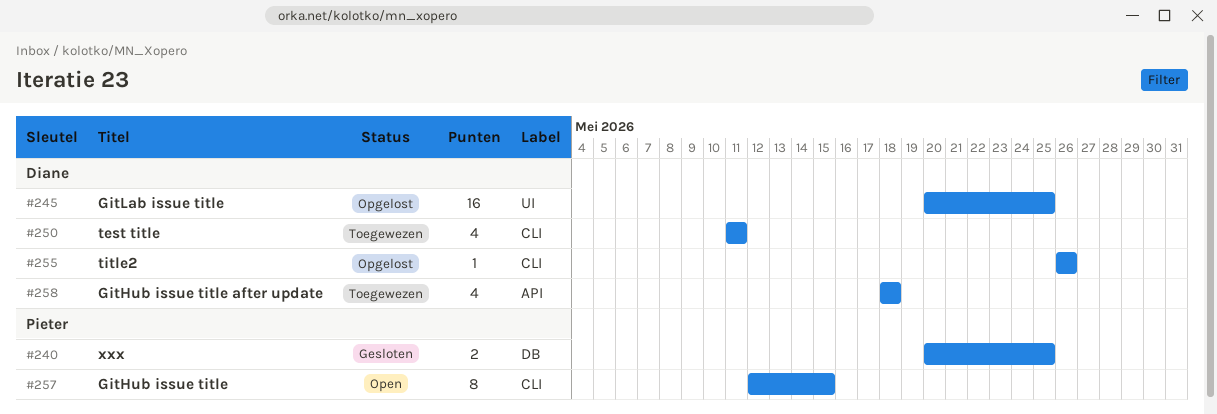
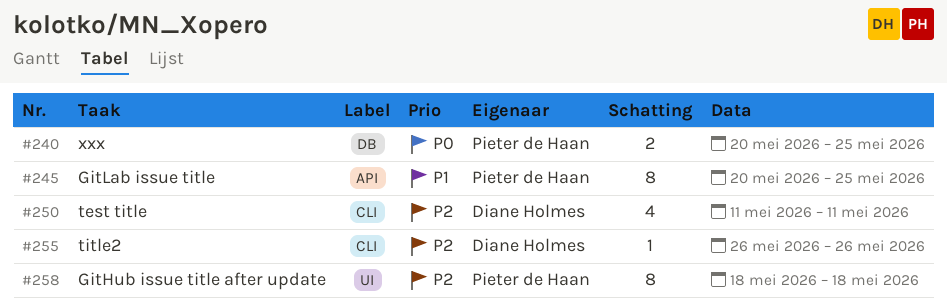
#245, owner: Diane Holmes -> Pieter de Haan
#245, label: UI -> API
#245, estimate: 16 -> 8
#257: present -> none
#258, owner: Diane Holmes -> Pieter de Haan
#258, label: API -> UI
#258, estimate: 4 -> 8

